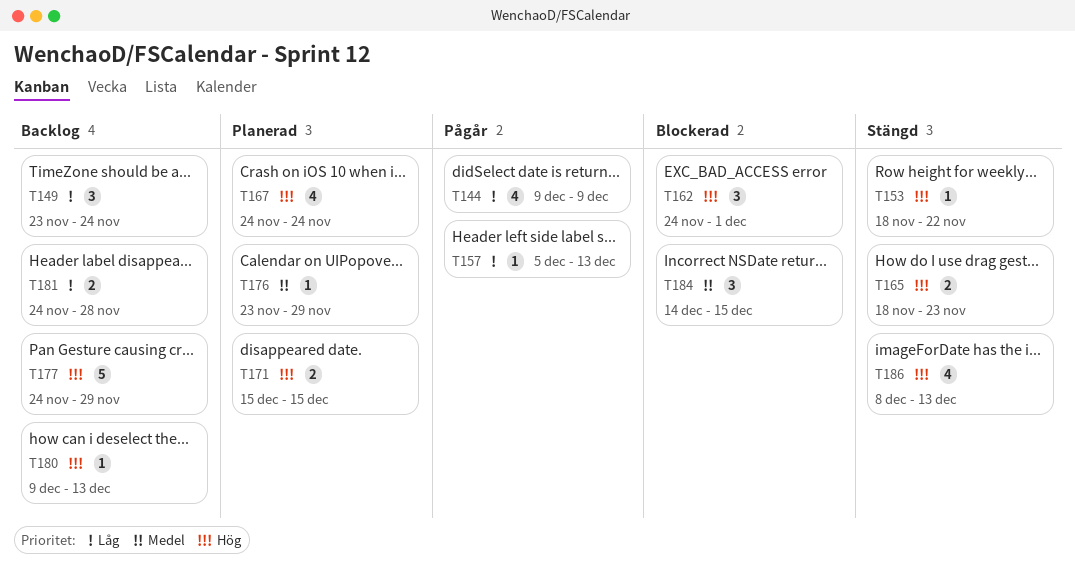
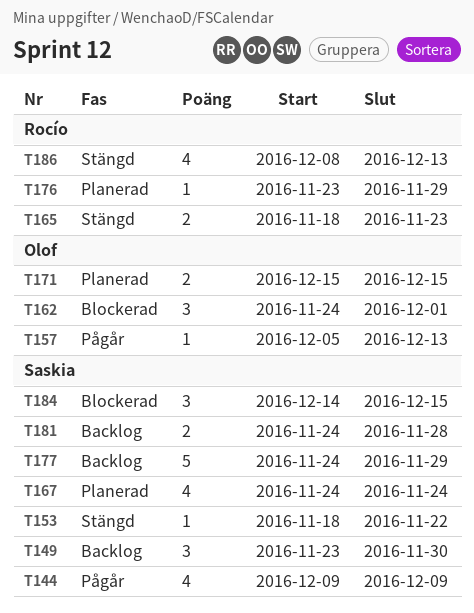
T149, due: Nov 24 -> Nov 30
T180: present -> none

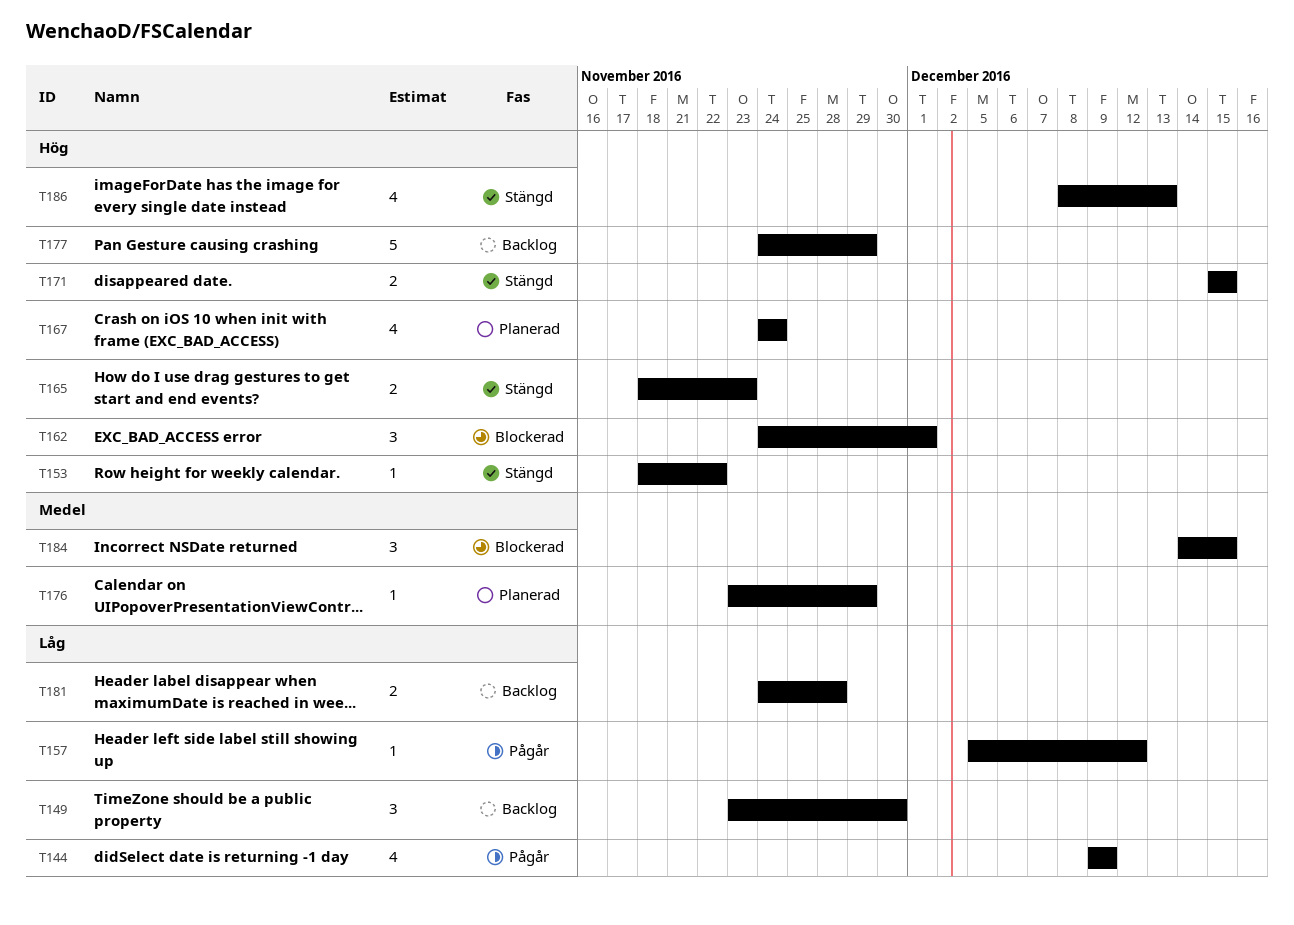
T157, due: Dec 13 -> Dec 12
T171, status: Planerad -> Stängd

